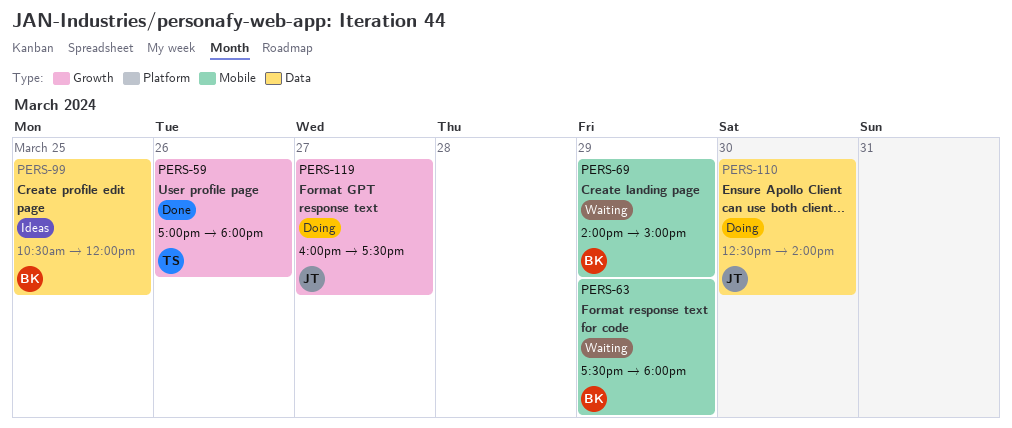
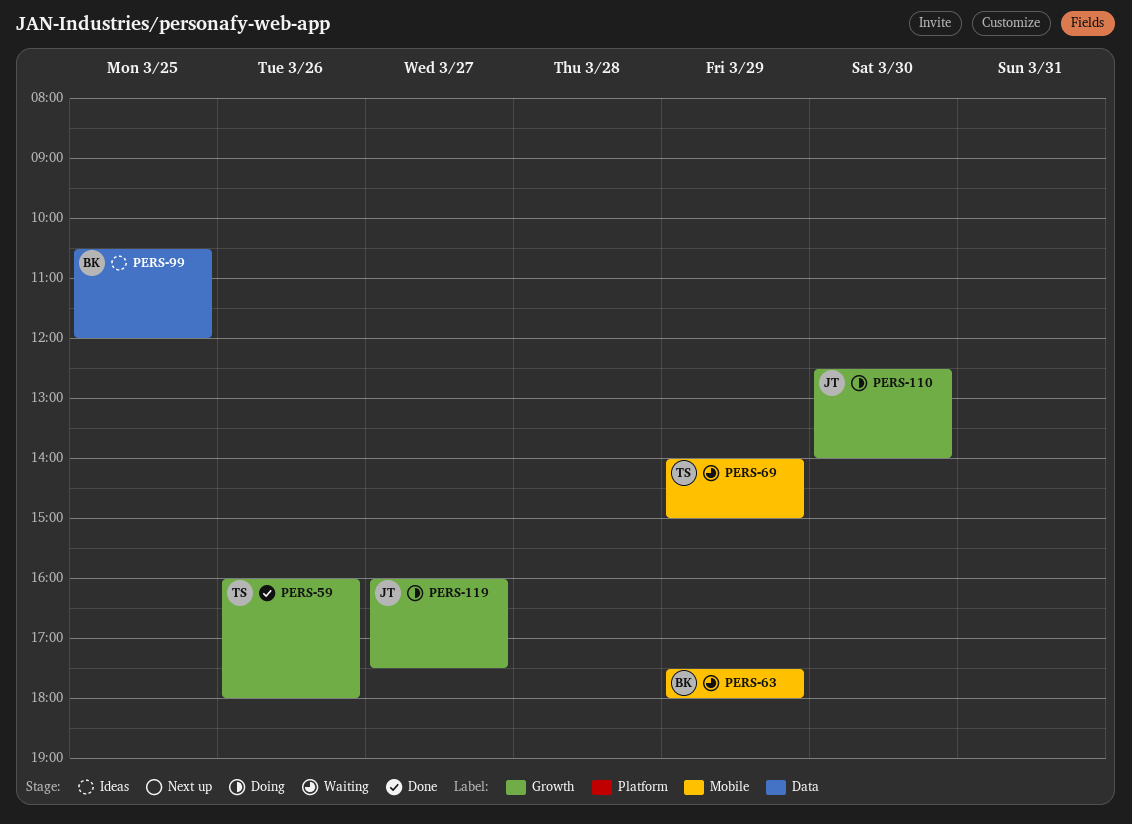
PERS-59, begins: 17:00 -> 16:00
PERS-69, owner: BK -> TS
PERS-110, label: Data -> Growth

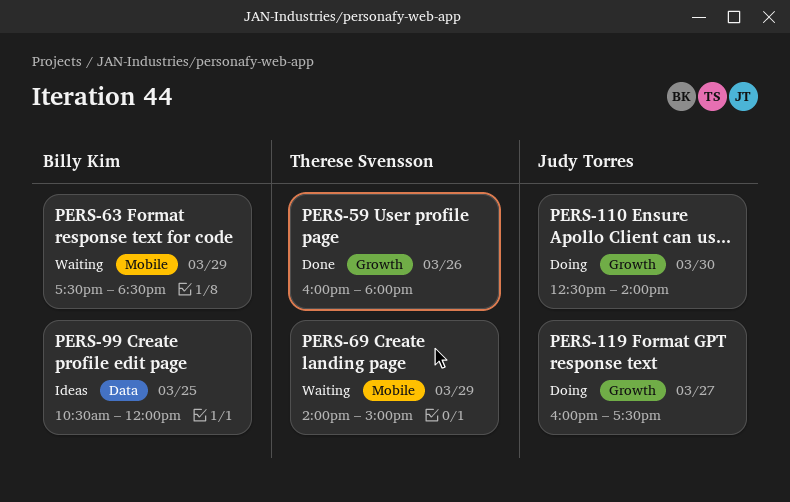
PERS-63, ends: 18:00 -> 18:30

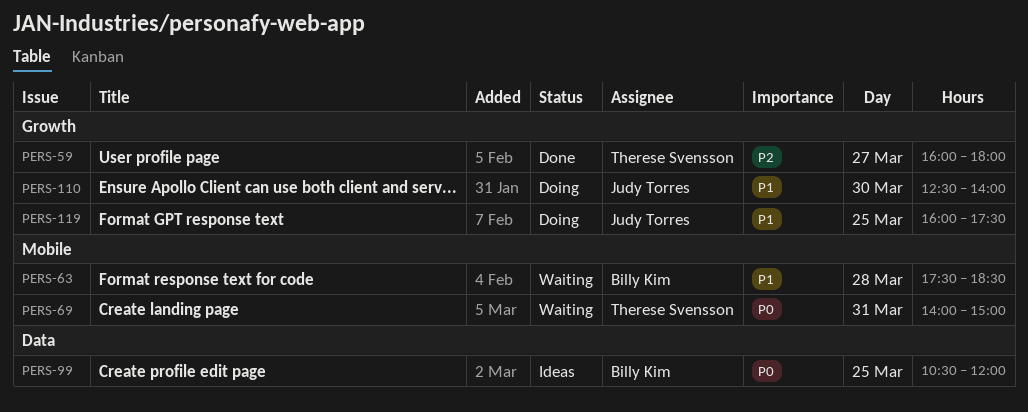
PERS-59, day: Mar 26 -> Mar 27
PERS-63, day: Mar 29 -> Mar 28
PERS-69, day: Mar 29 -> Mar 31
PERS-119, day: Mar 27 -> Mar 25

